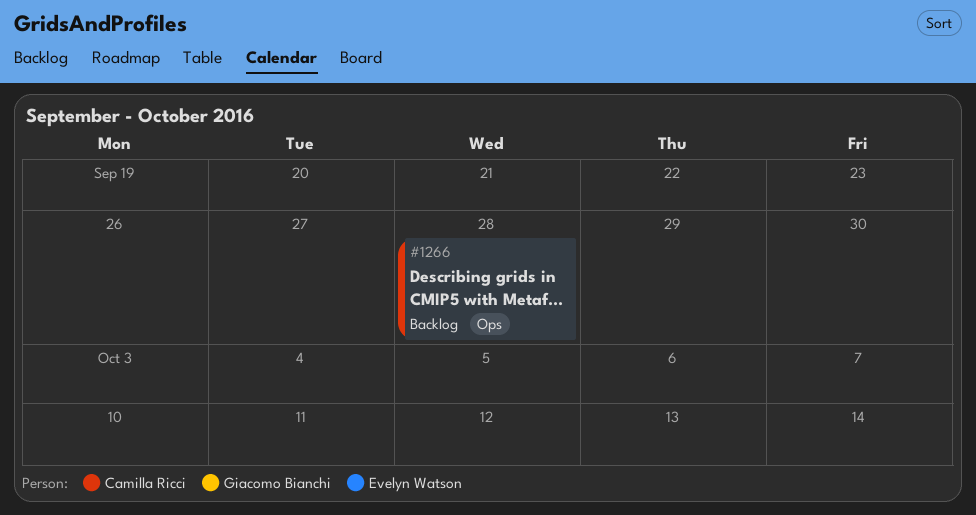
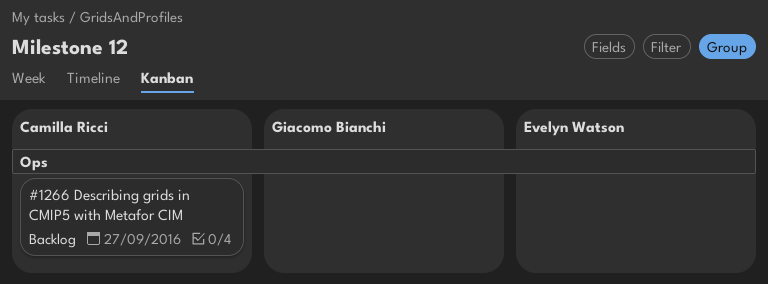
#1266, due: Sep 28 -> Sep 27

